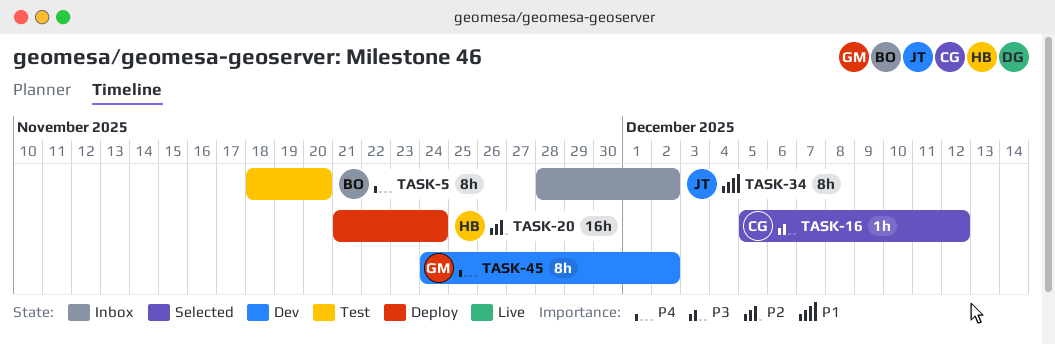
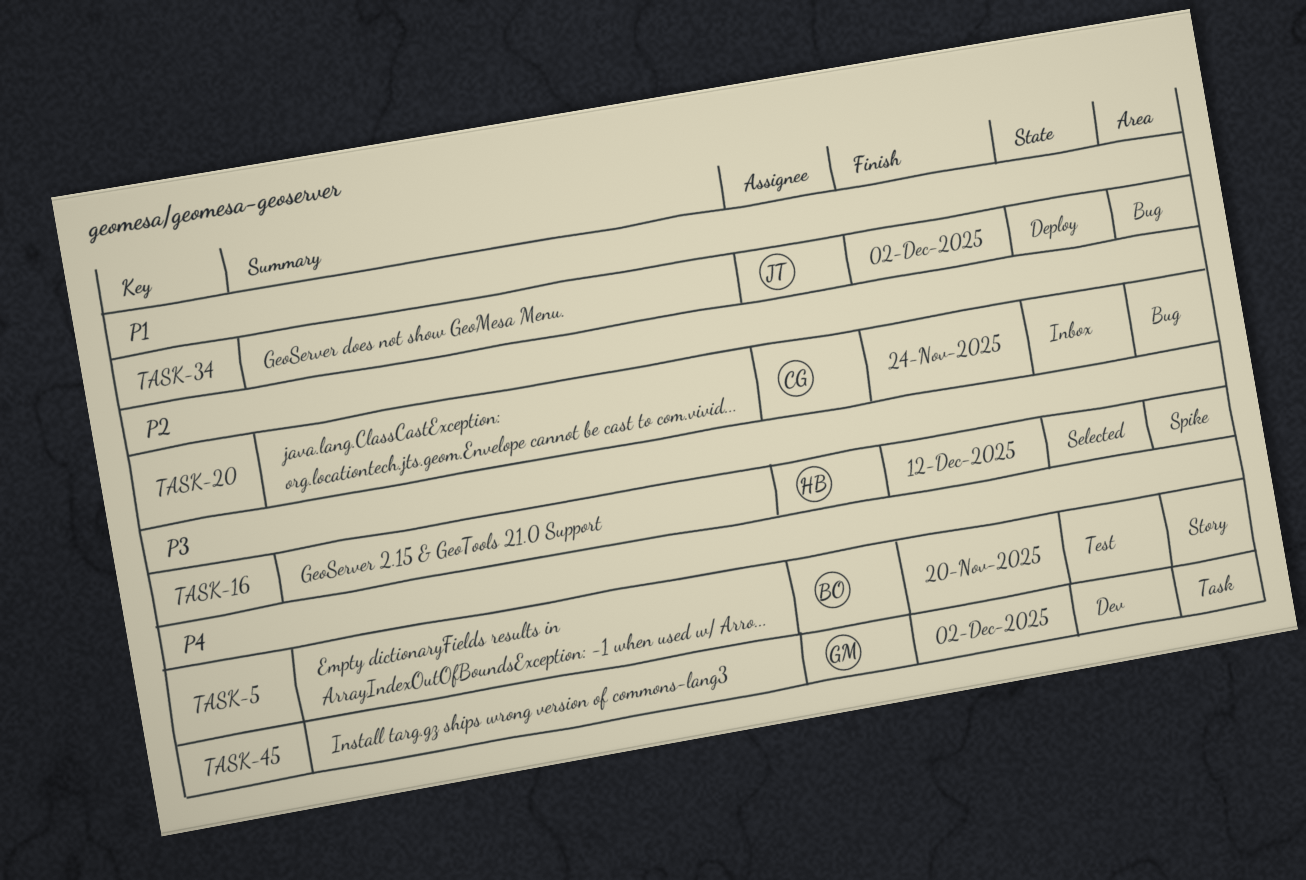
TASK-16, owner: CG -> HB
TASK-20, status: Deploy -> Inbox
TASK-20, owner: HB -> CG
TASK-34, status: Inbox -> Deploy

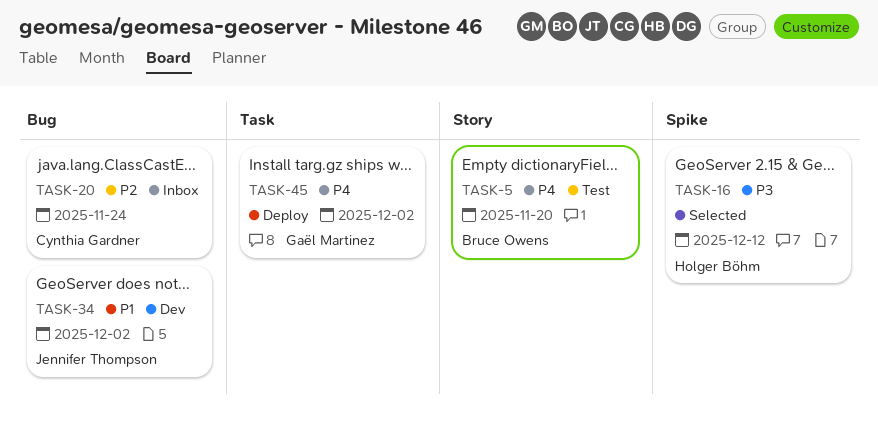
TASK-34, status: Deploy -> Dev
TASK-45, status: Dev -> Deploy

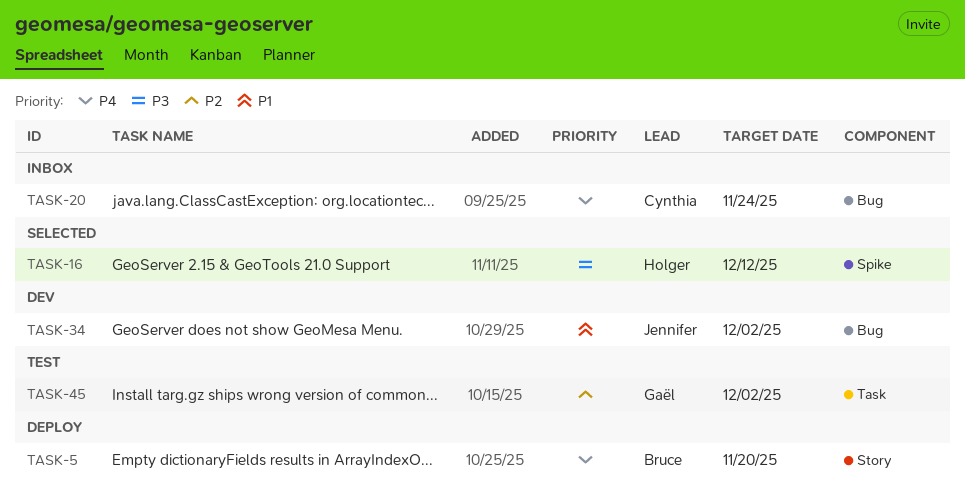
TASK-5, status: Test -> Deploy
TASK-20, priority: P2 -> P4
TASK-45, status: Deploy -> Test
TASK-45, priority: P4 -> P2

